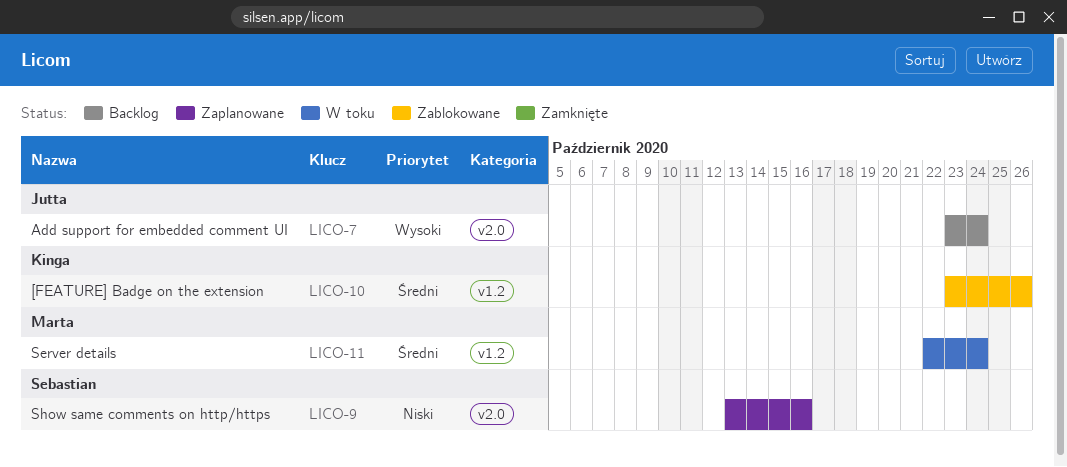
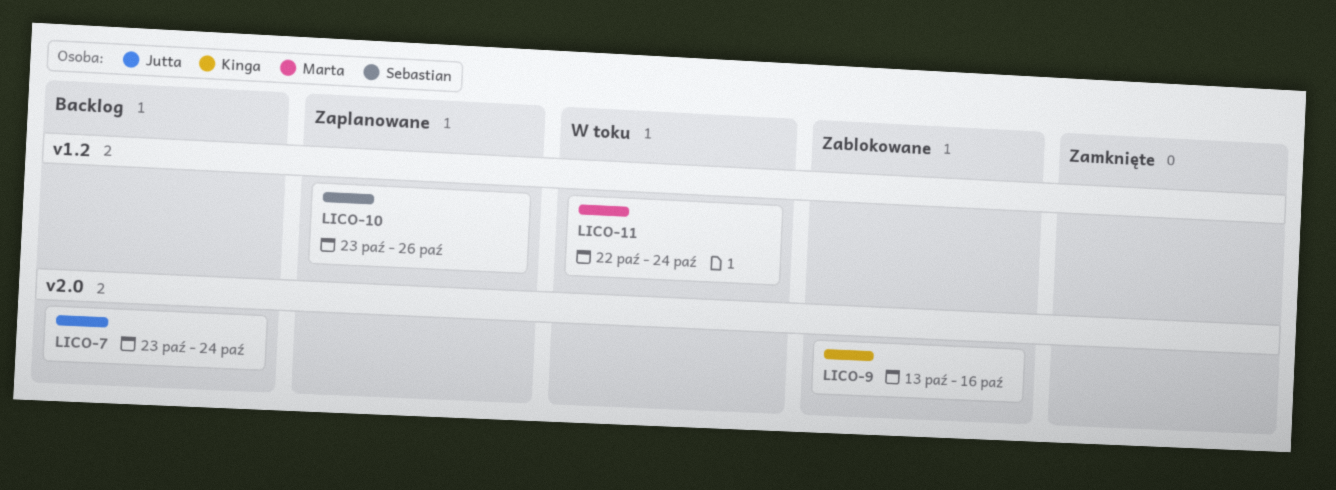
LICO-9, status: Zaplanowane -> Zablokowane
LICO-9, owner: Sebastian -> Kinga
LICO-10, status: Zablokowane -> Zaplanowane
LICO-10, owner: Kinga -> Sebastian

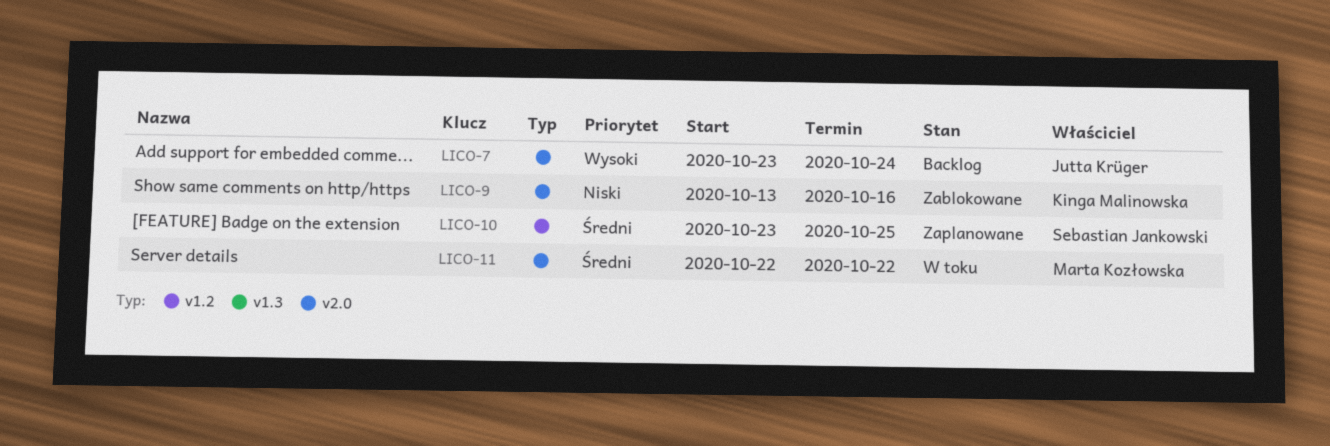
LICO-10, due: Oct 26 -> Oct 25
LICO-11, label: v1.2 -> v2.0
LICO-11, due: Oct 24 -> Oct 22

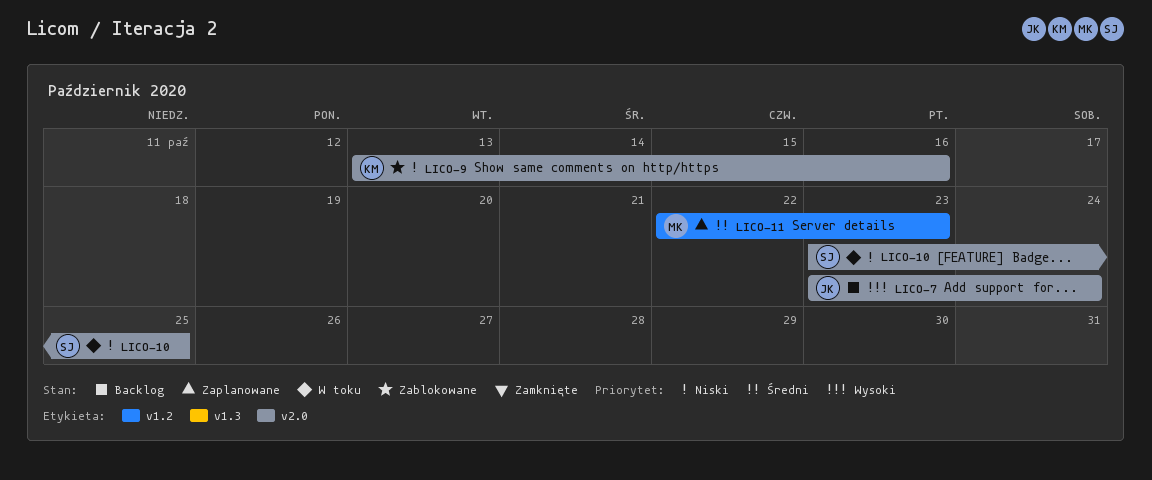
LICO-10, status: Zaplanowane -> W toku
LICO-10, priority: Średni -> Niski
LICO-10, label: v1.2 -> v2.0
LICO-11, status: W toku -> Zaplanowane
LICO-11, label: v2.0 -> v1.2
LICO-11, due: Oct 22 -> Oct 23

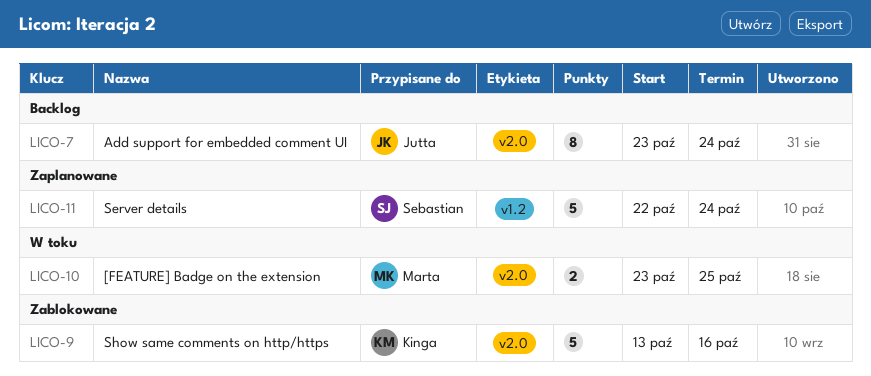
LICO-10, owner: Sebastian -> Marta
LICO-11, owner: Marta -> Sebastian
LICO-11, due: Oct 23 -> Oct 24

